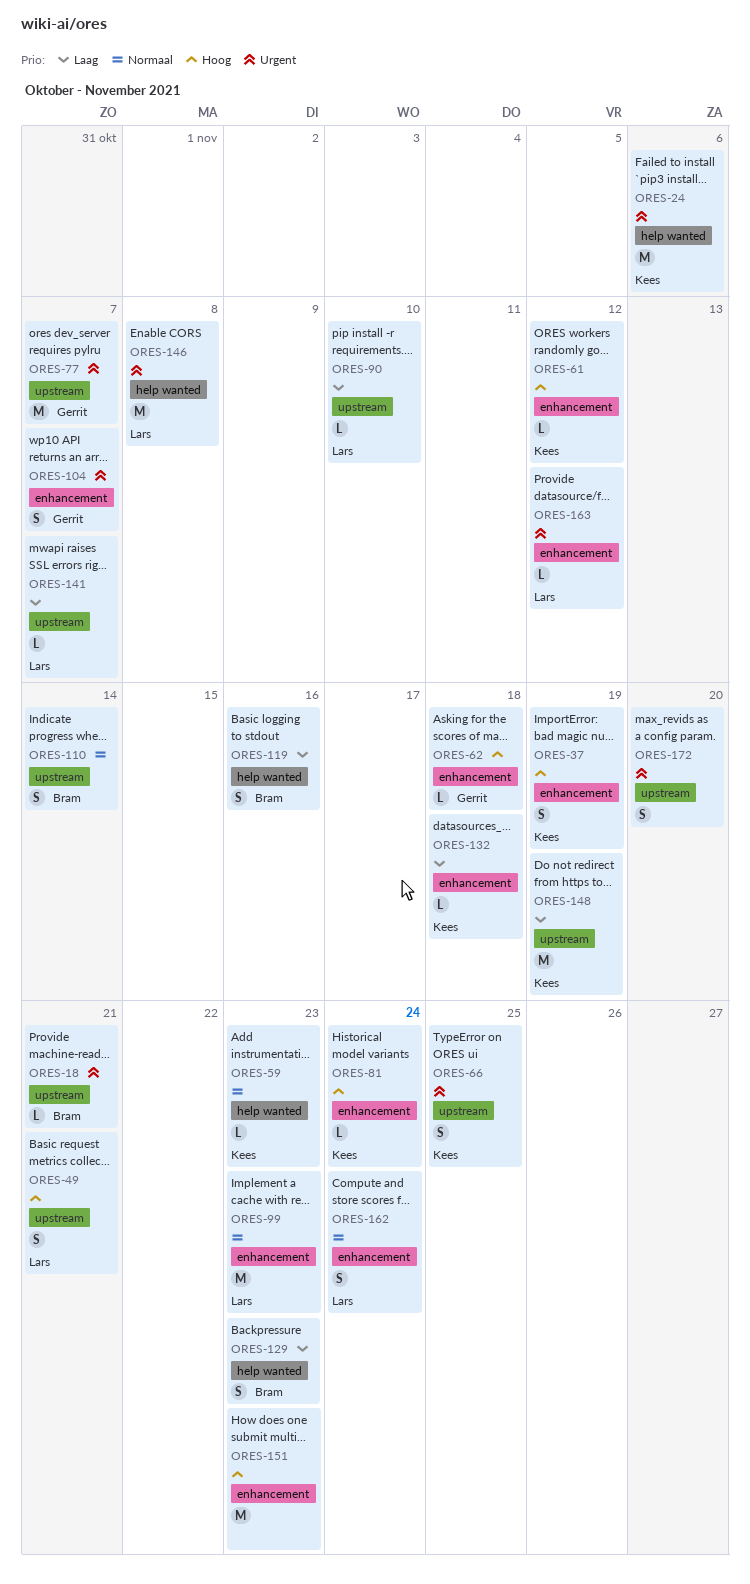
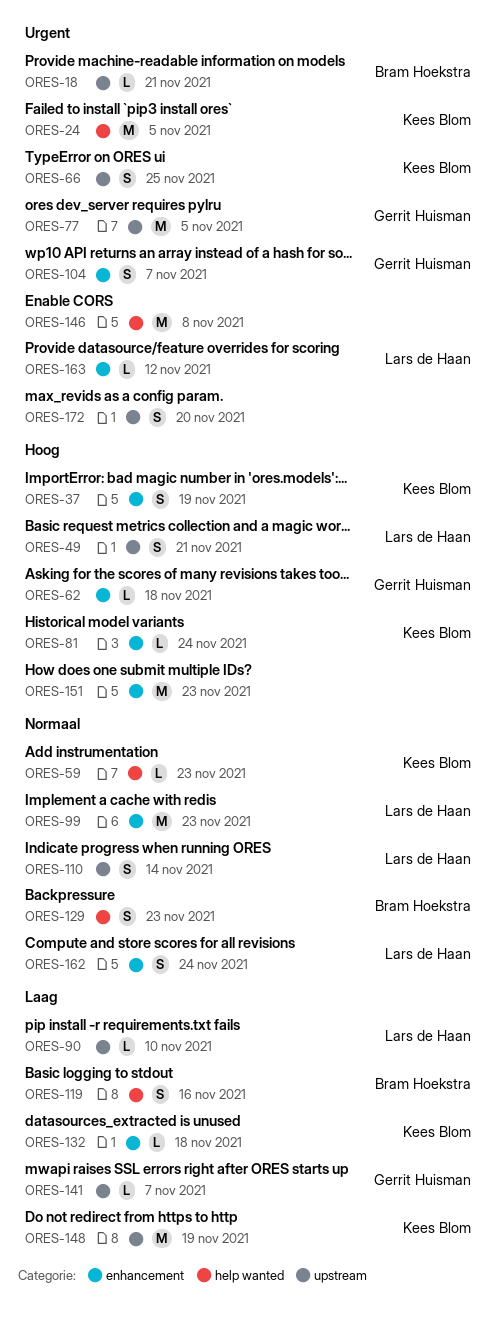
ORES-24, due: Nov 6 -> Nov 5
ORES-61: present -> none
ORES-77, due: Nov 7 -> Nov 5
ORES-110, owner: Bram Hoekstra -> Lars de Haan
ORES-129, priority: Laag -> Normaal
ORES-141, owner: Lars de Haan -> Gerrit Huisman
ORES-146, owner: Lars de Haan -> none

